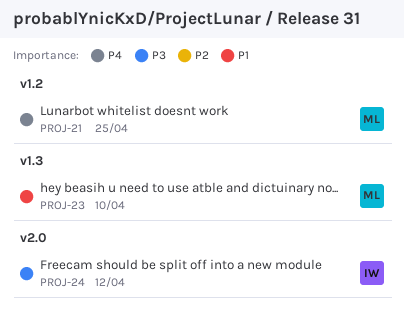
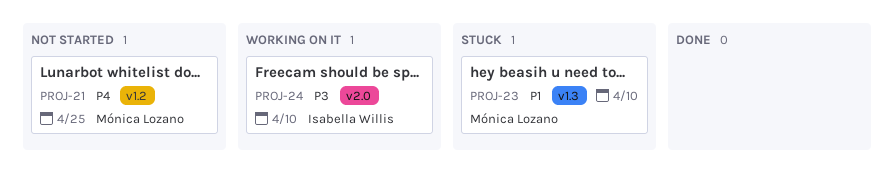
PROJ-24, due: Apr 12 -> Apr 10

